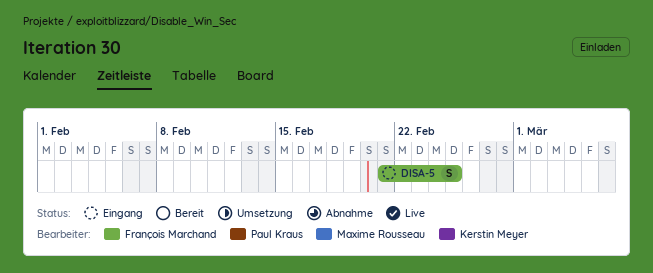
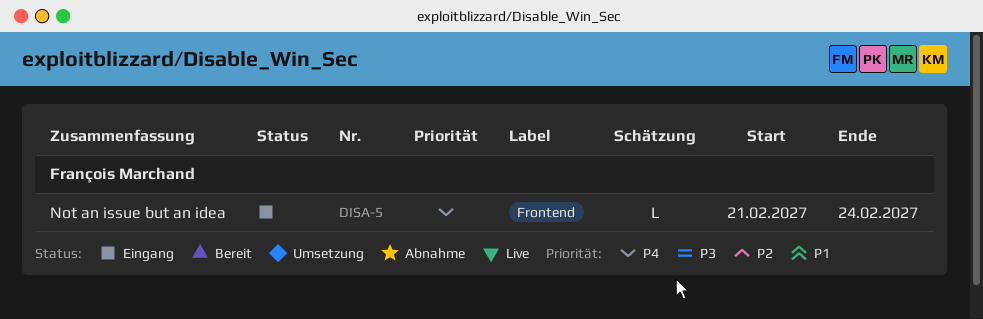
DISA-5, estimate: S -> L
DISA-5, due: Feb 25 -> Feb 24

